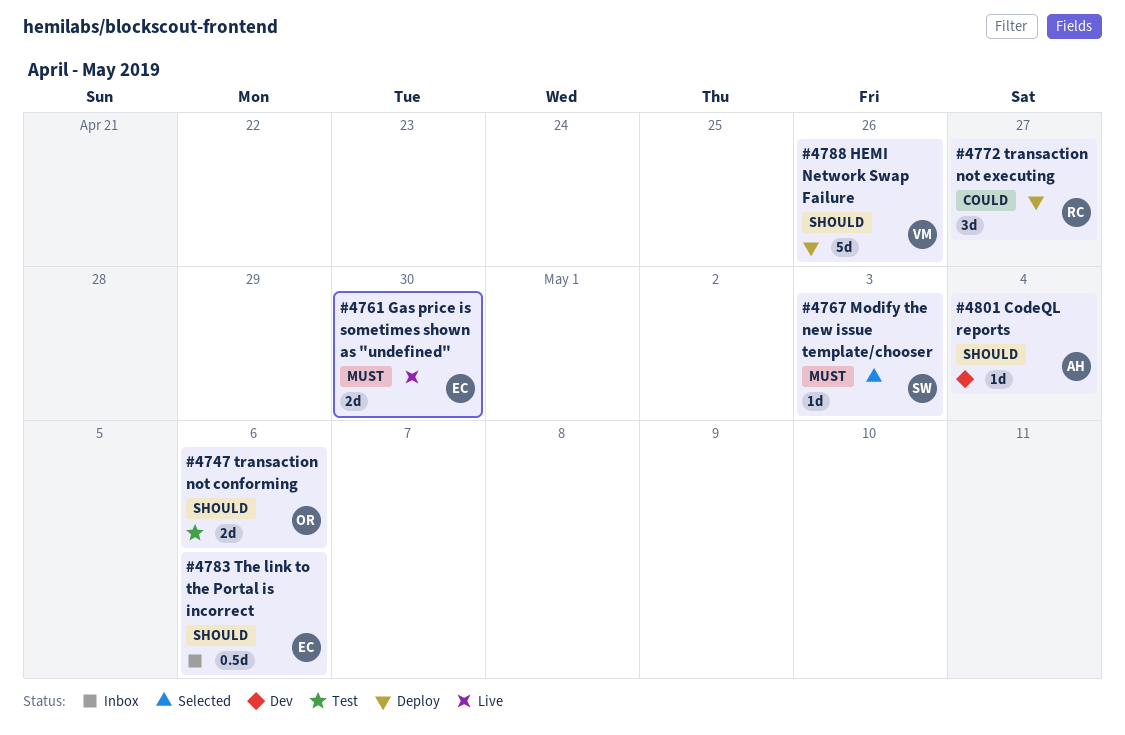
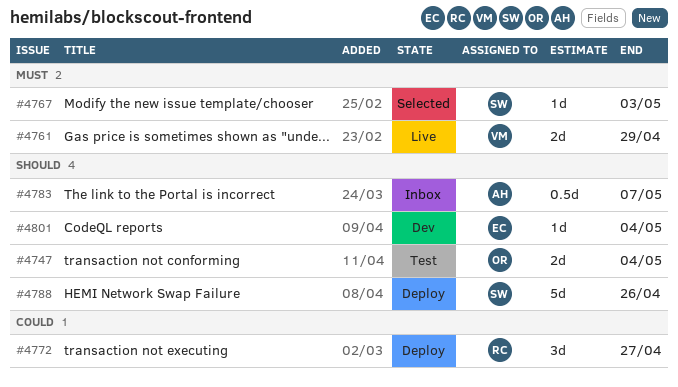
#4747, due: May 6 -> May 4
#4761, owner: EC -> VM
#4761, due: Apr 30 -> Apr 29
#4783, owner: EC -> AH
#4783, due: May 6 -> May 7
#4788, owner: VM -> SW
#4801, owner: AH -> EC

